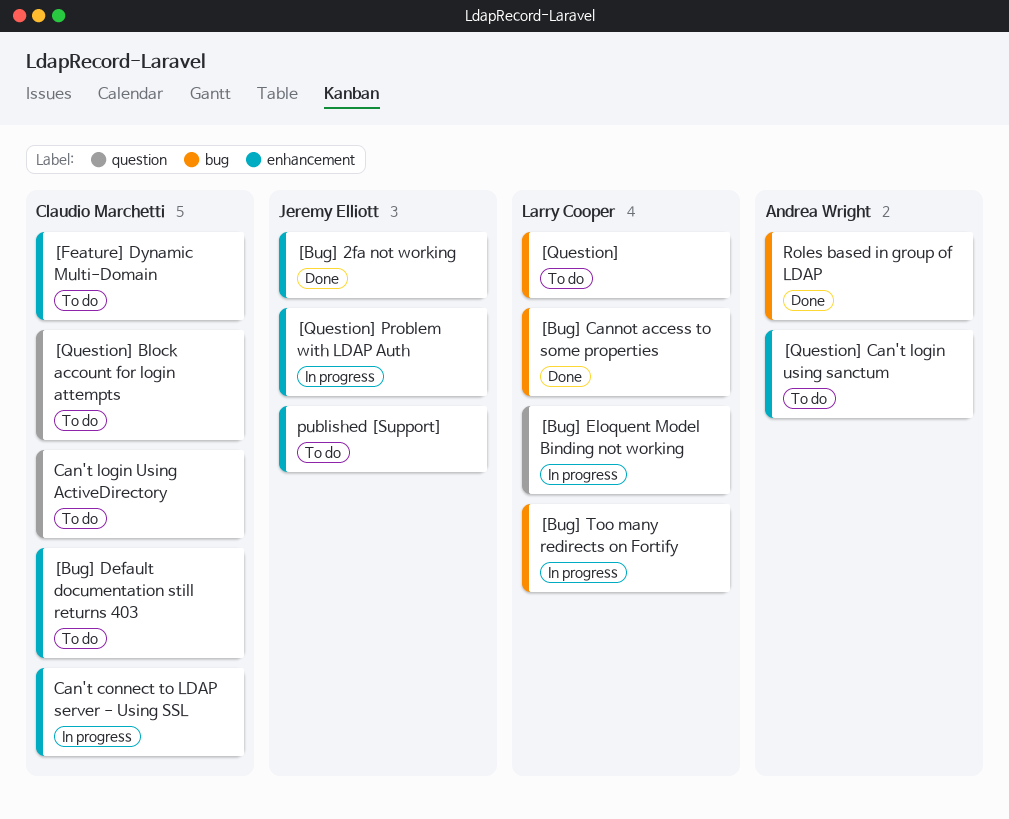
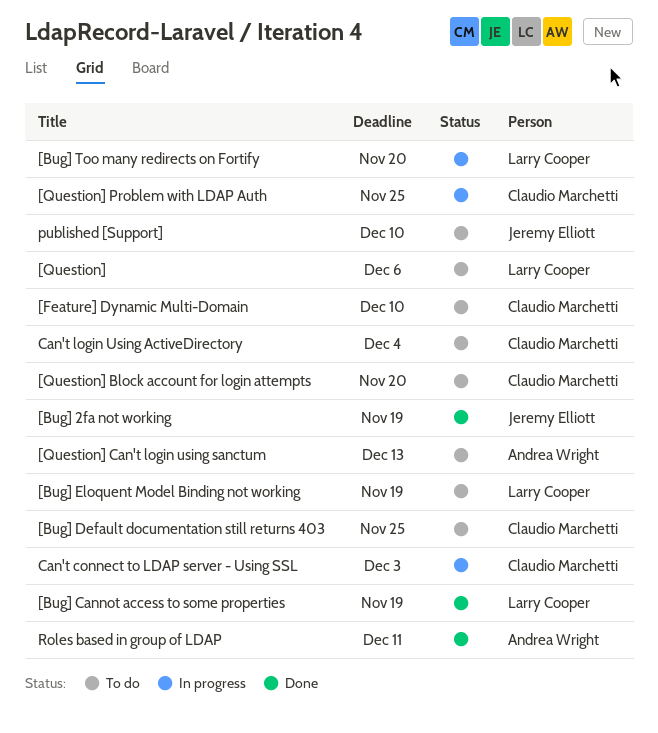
[Bug] Eloquent Model Binding not working, status: In progress -> To do
[Question] Problem with LDAP Auth, owner: Jeremy Elliott -> Claudio Marchetti

